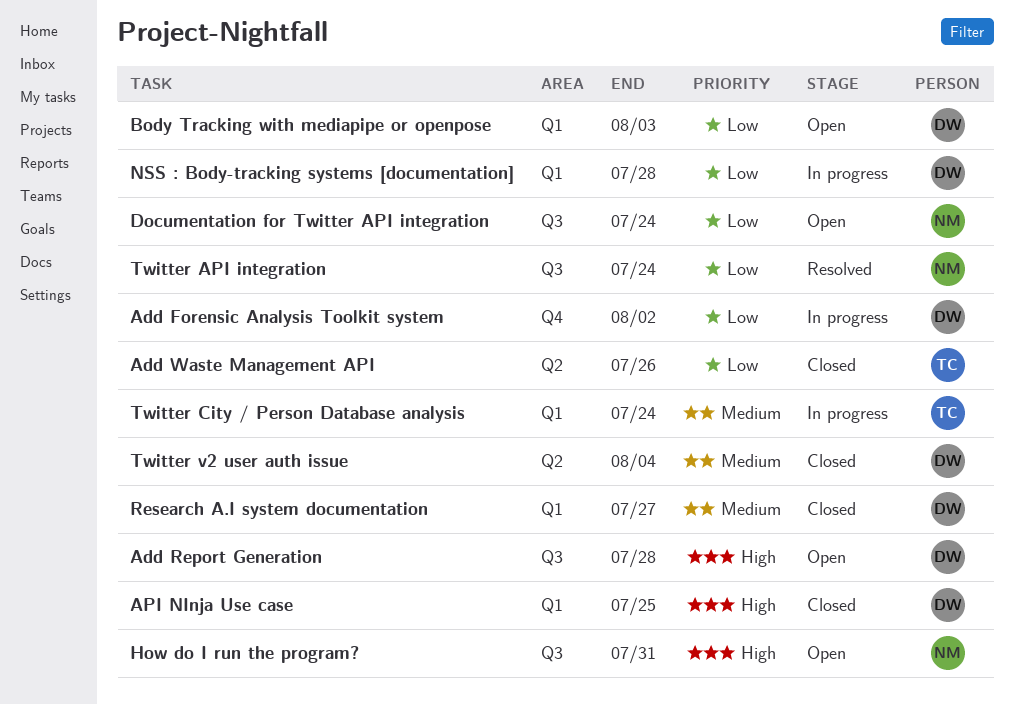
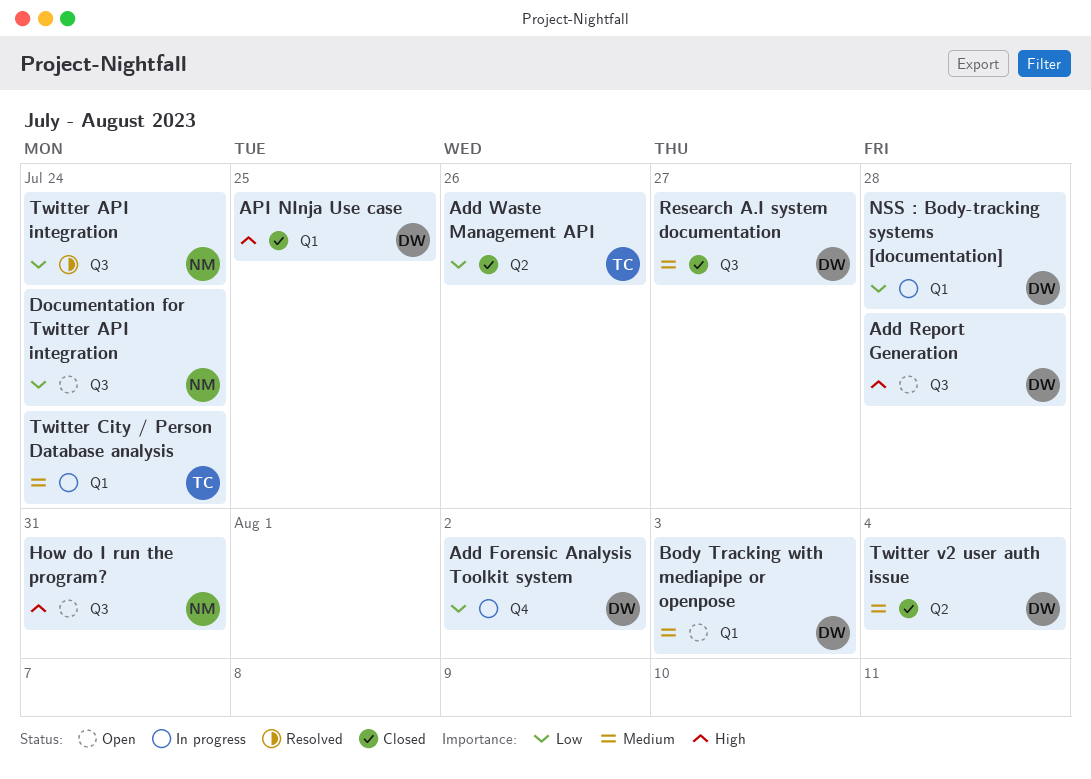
Body Tracking with mediapipe or openpose, priority: Low -> Medium
Research A.I system documentation, label: Q1 -> Q3

